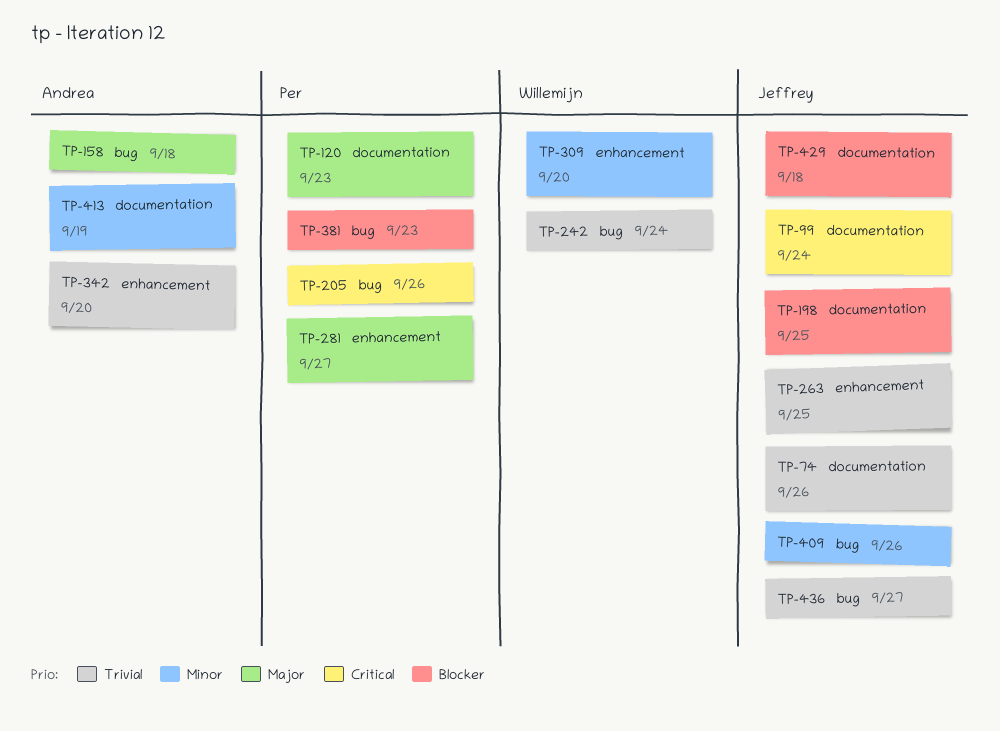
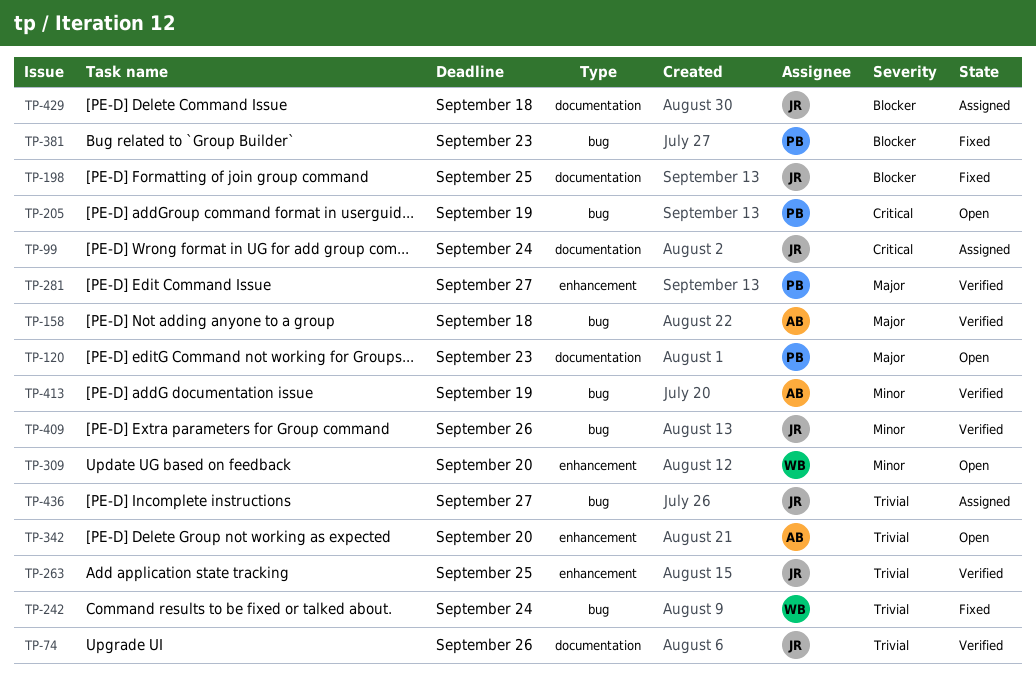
TP-205, due: Sep 26 -> Sep 19
TP-413, label: documentation -> bug

